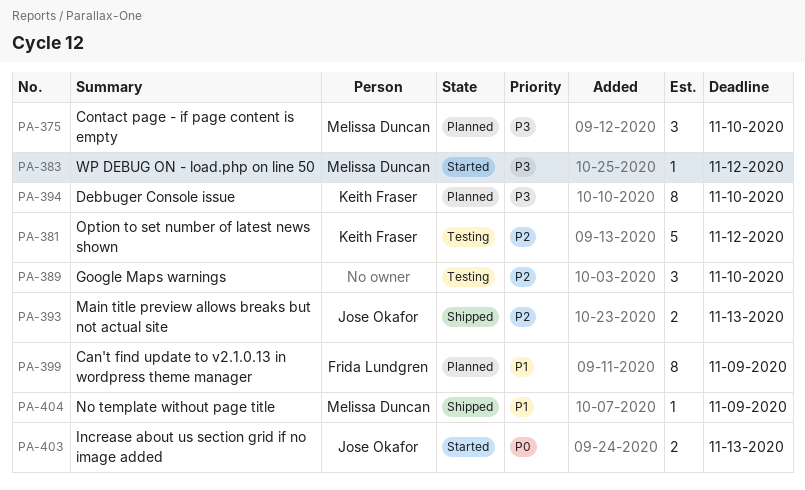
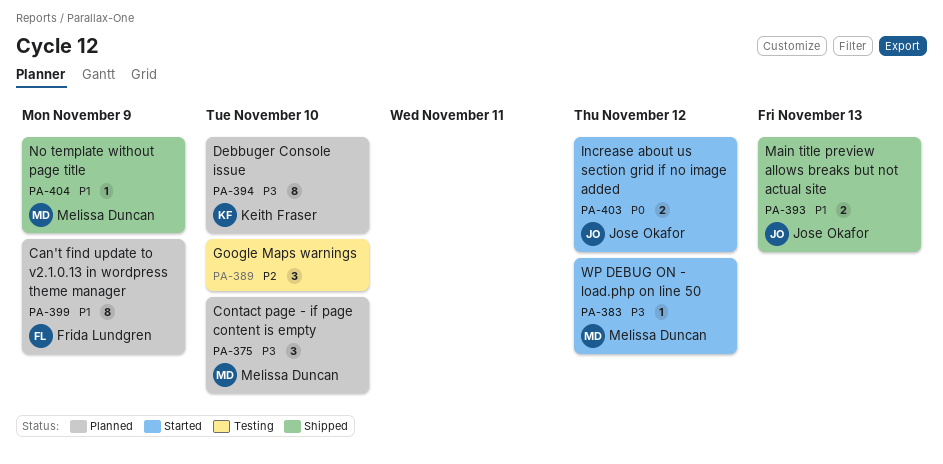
PA-381: present -> none
PA-393, priority: P2 -> P1
PA-403, due: Nov 13 -> Nov 12

